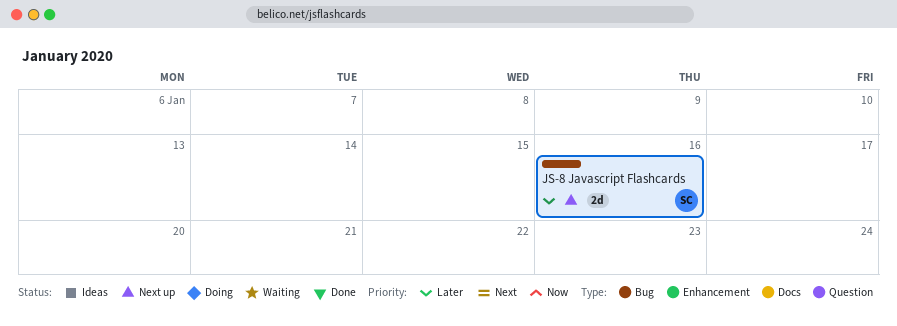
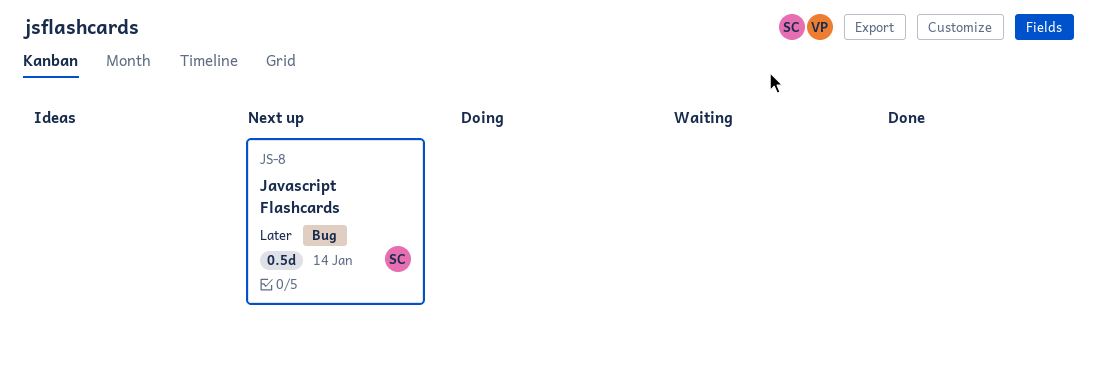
JS-8, estimate: 2d -> 0.5d
JS-8, due: Jan 16 -> Jan 14

